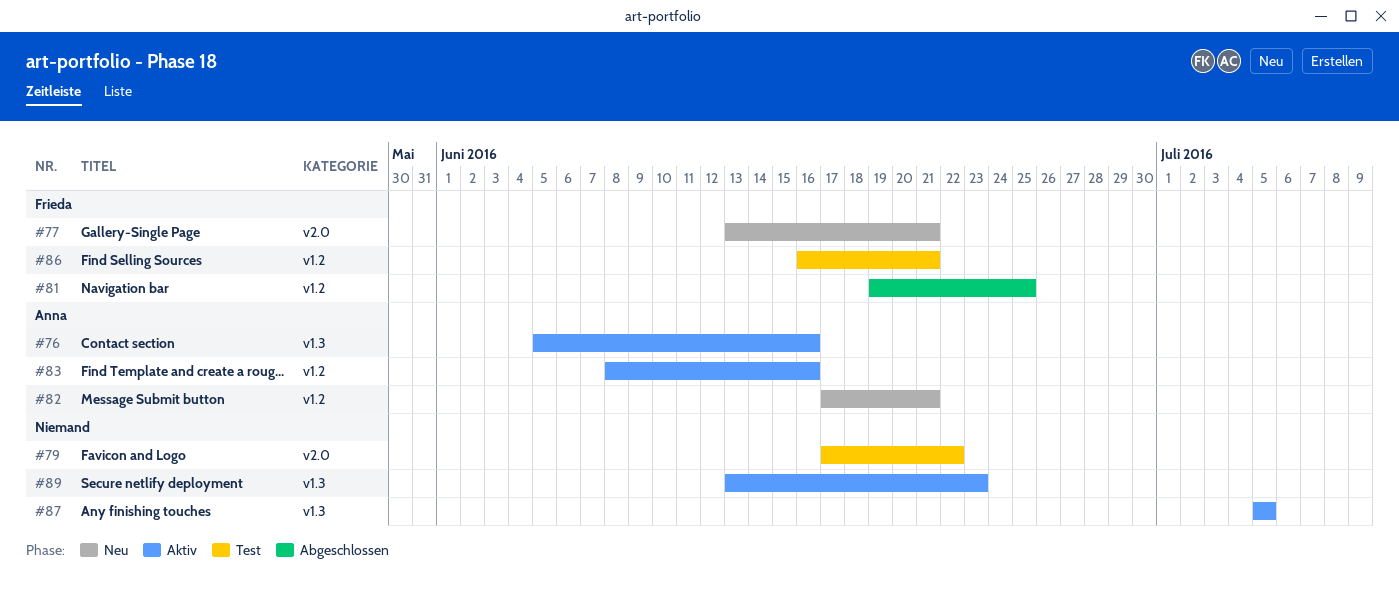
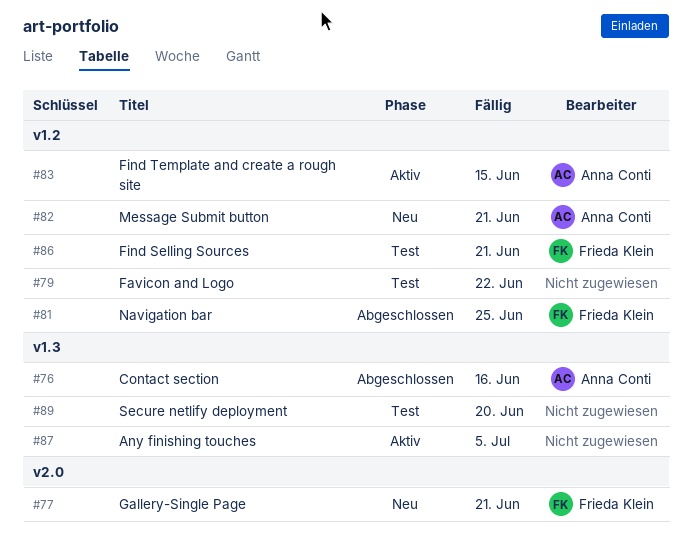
#76, status: Aktiv -> Abgeschlossen
#79, label: v2.0 -> v1.2
#83, due: Jun 16 -> Jun 15
#89, status: Aktiv -> Test
#89, due: Jun 23 -> Jun 20

